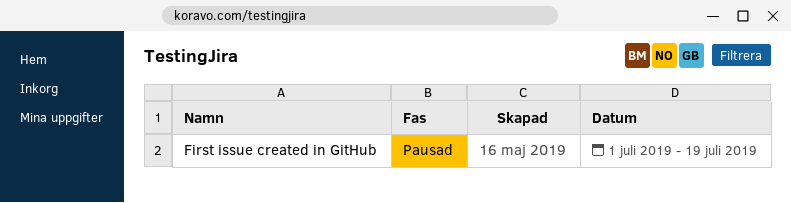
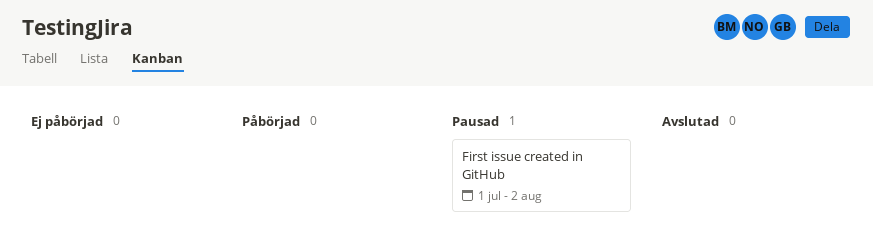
First issue created in GitHub, due: Jul 19 -> Aug 2

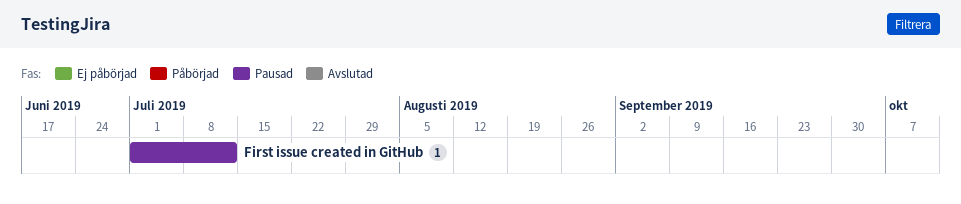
First issue created in GitHub, due: Aug 2 -> Jul 12

